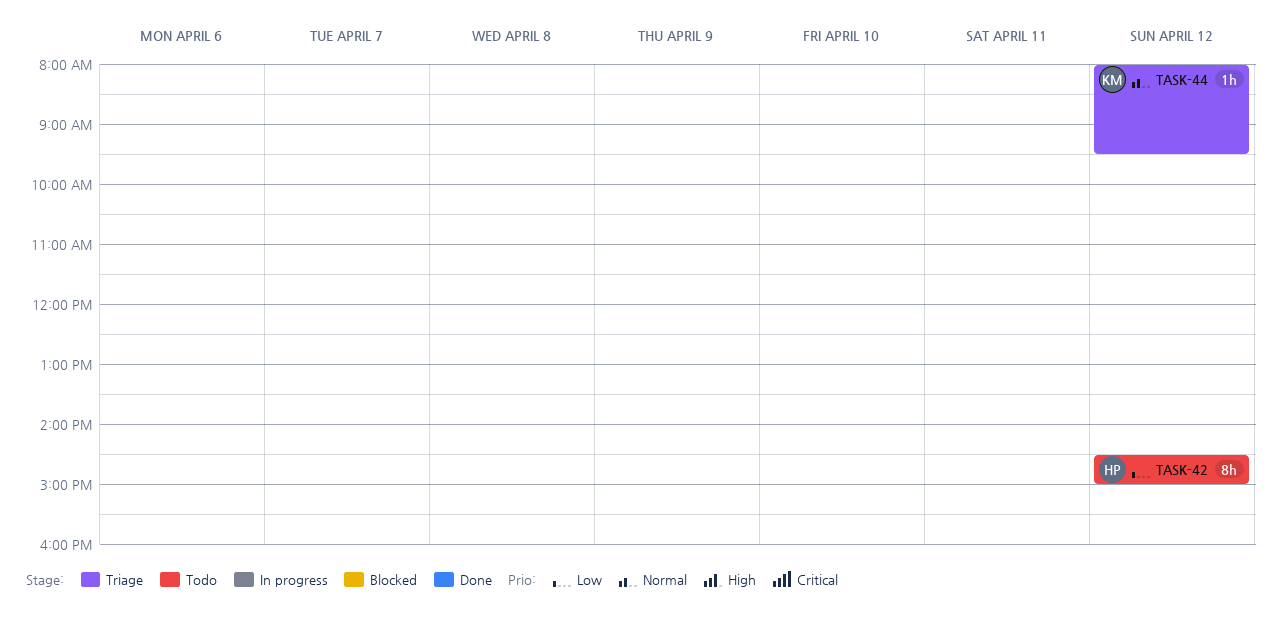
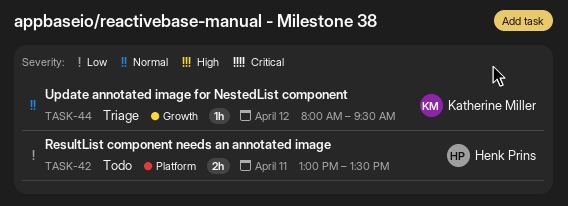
TASK-42, estimate: 8h -> 2h
TASK-42, day: Apr 12 -> Apr 11
TASK-42, begins: 14:30 -> 13:00
TASK-42, ends: 15:00 -> 13:30

